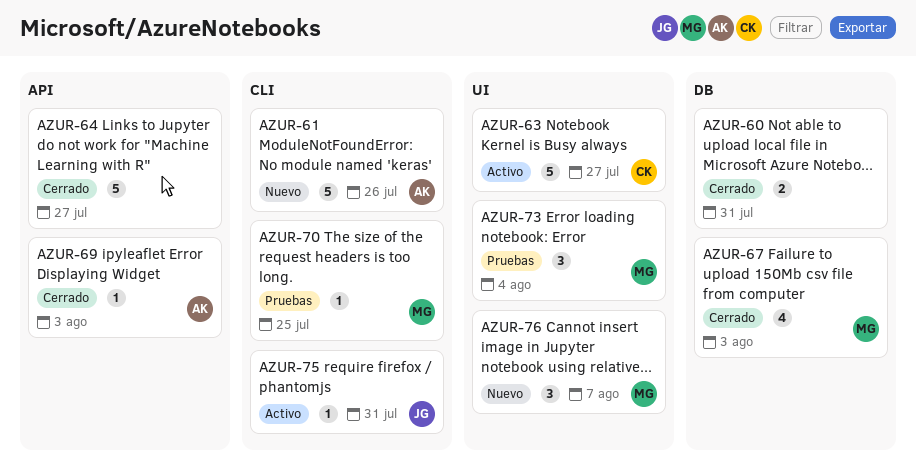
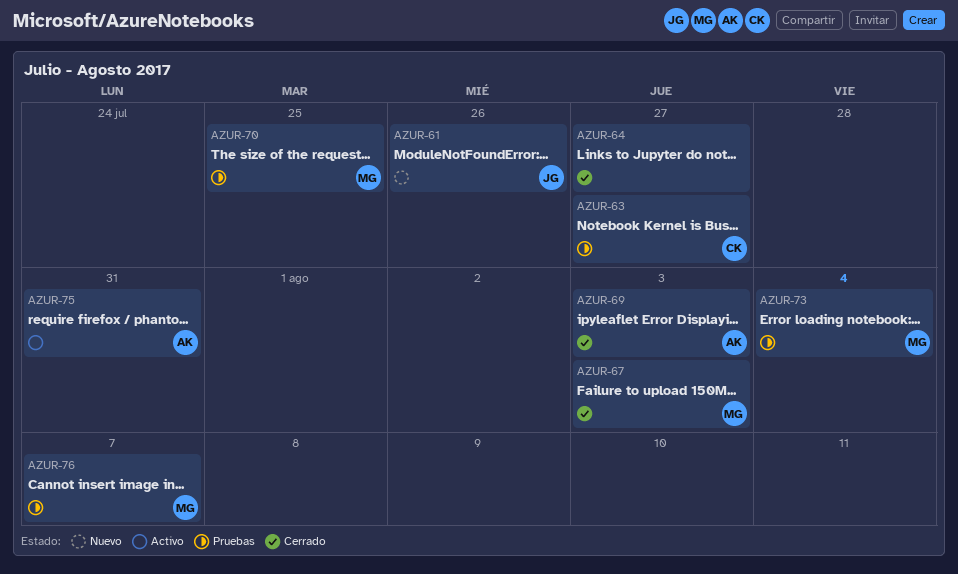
AZUR-60: present -> none
AZUR-61, owner: AK -> JG
AZUR-63, status: Activo -> Pruebas
AZUR-75, owner: JG -> AK
AZUR-76, status: Nuevo -> Pruebas

